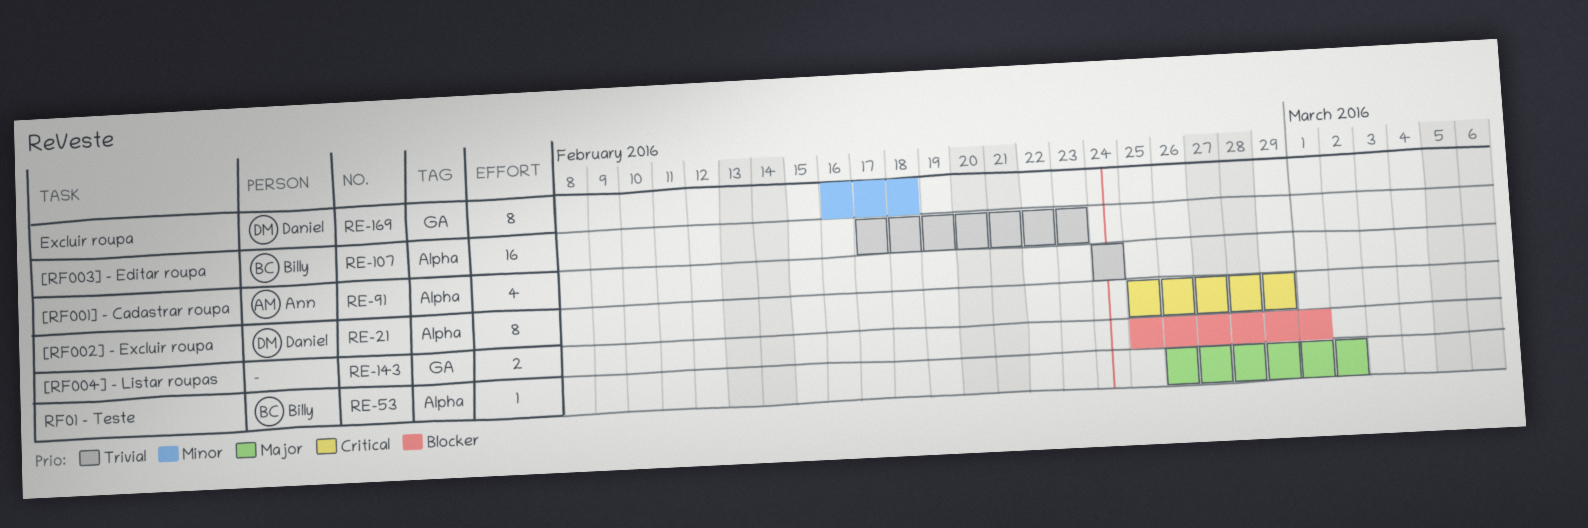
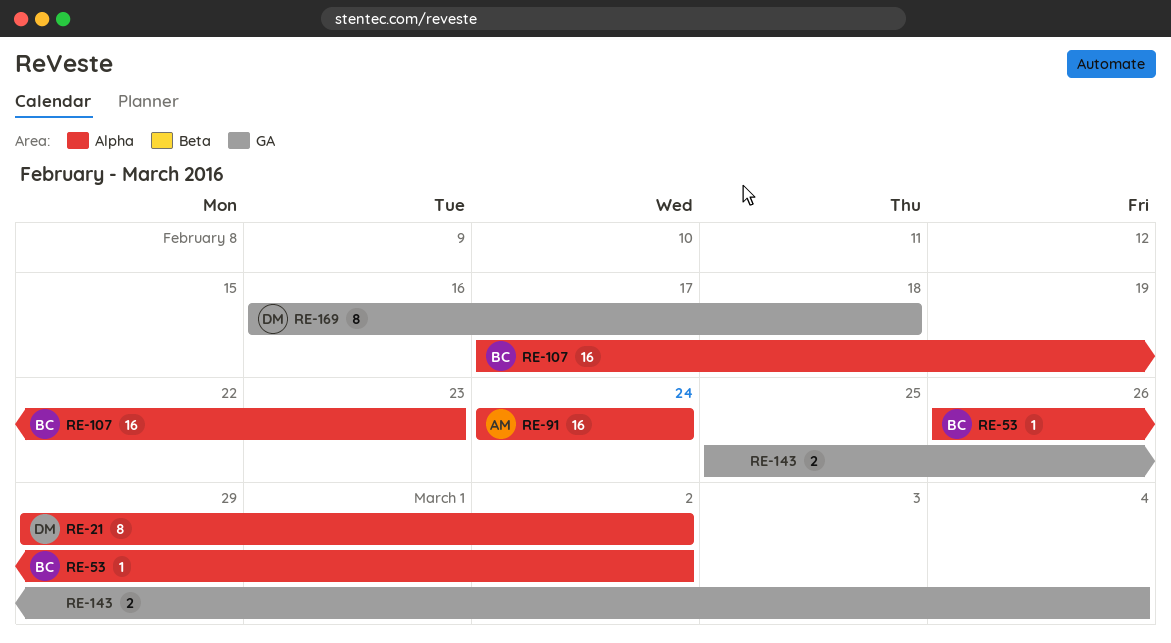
RE-21, start: Feb 25 -> Feb 29
RE-21, due: Feb 29 -> Mar 2
RE-91, estimate: 4 -> 16
RE-143, due: Mar 1 -> Mar 4

